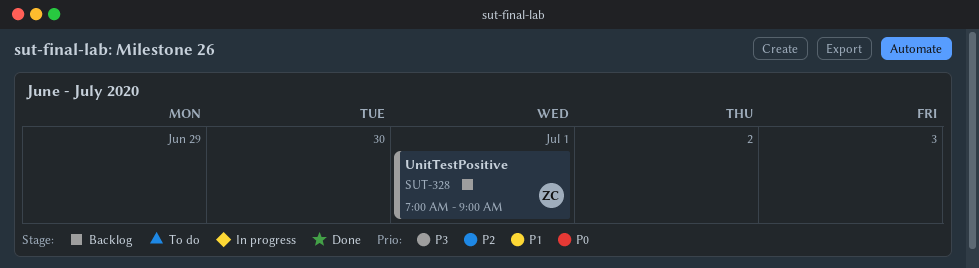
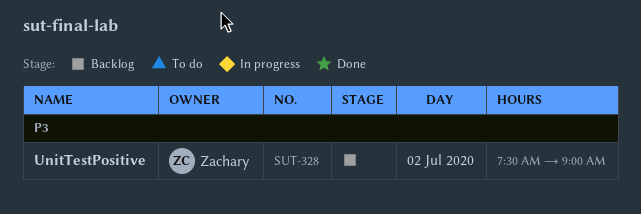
SUT-328, day: Jul 1 -> Jul 2
SUT-328, begins: 07:00 -> 07:30

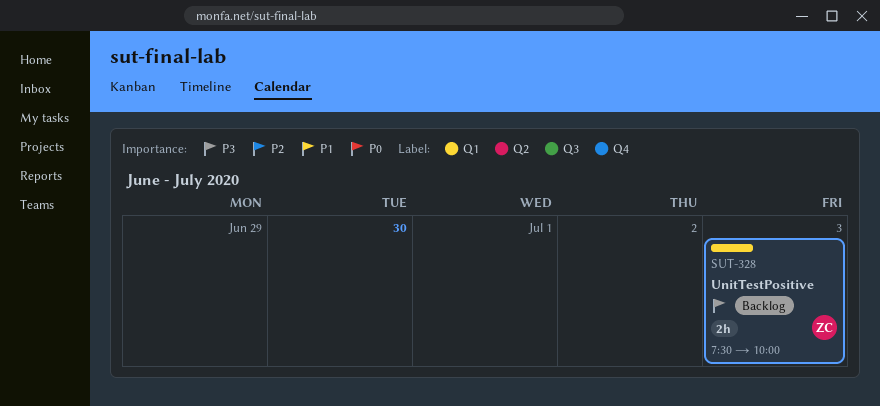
SUT-328, day: Jul 2 -> Jul 3
SUT-328, ends: 09:00 -> 10:00

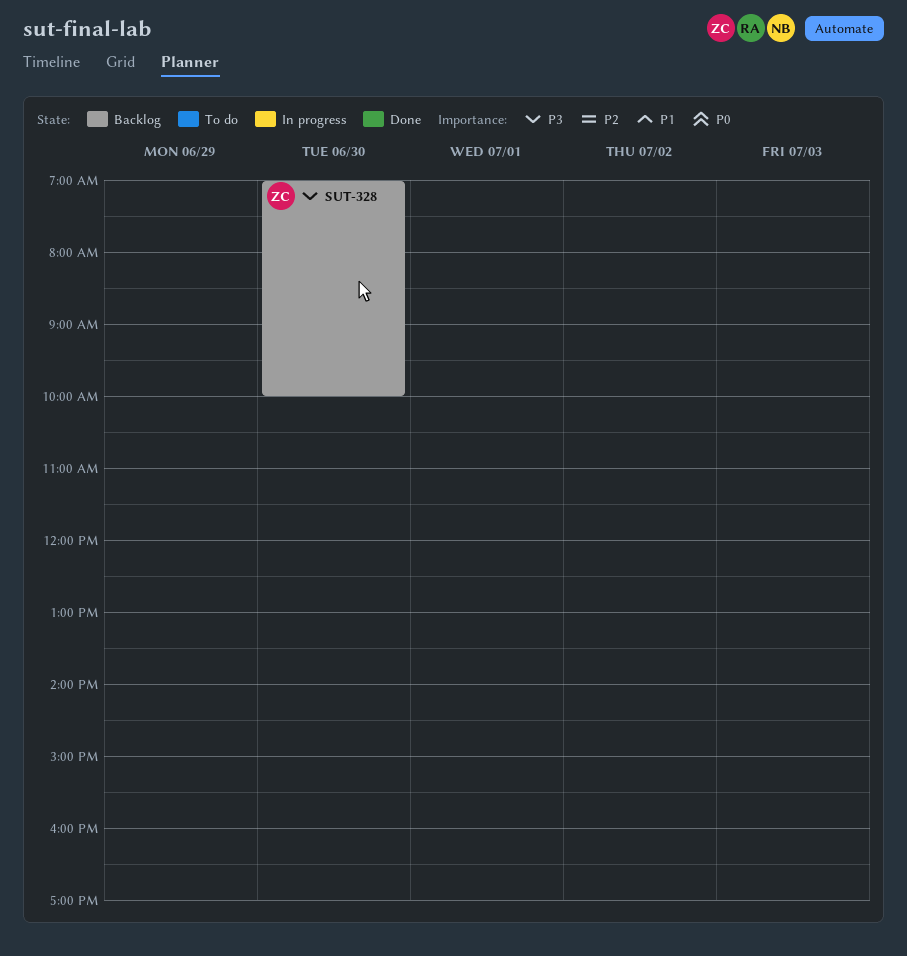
SUT-328, day: Jul 3 -> Jun 30
SUT-328, begins: 07:30 -> 07:00

